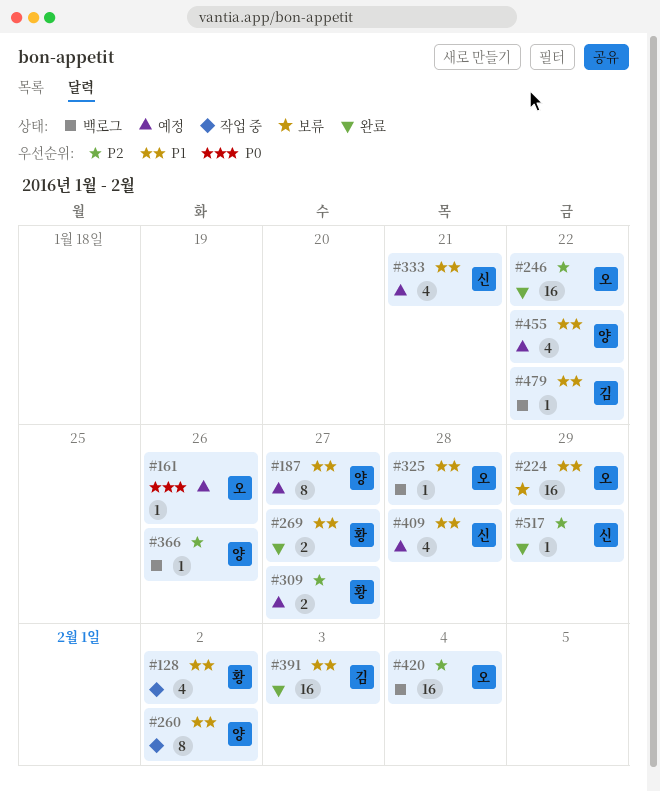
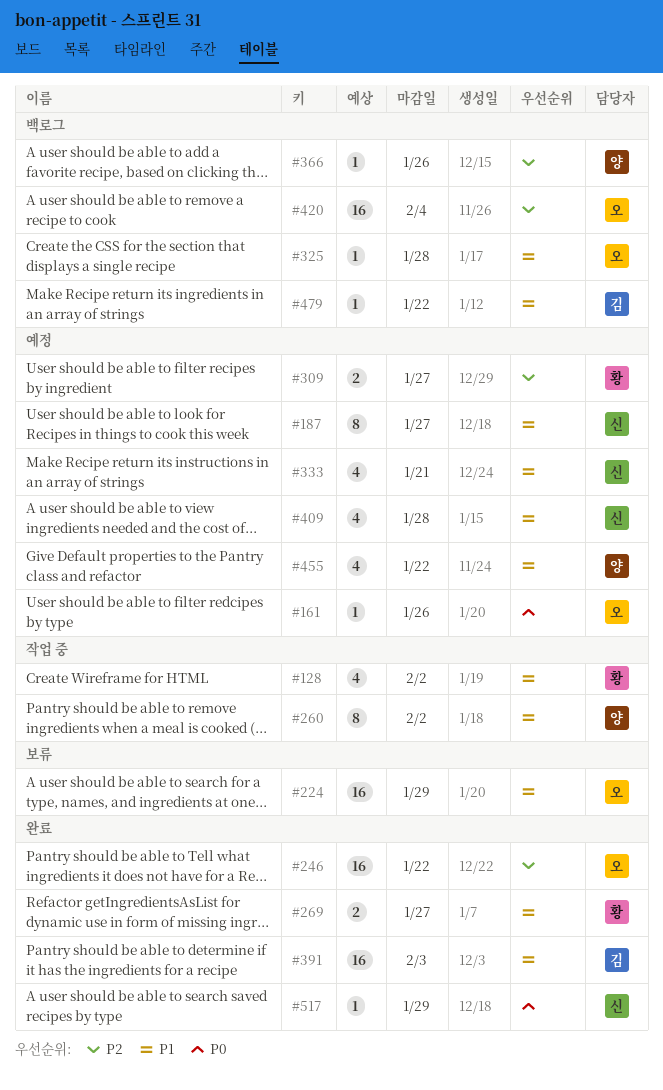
#187, owner: 양 -> 신
#517, priority: P2 -> P0

